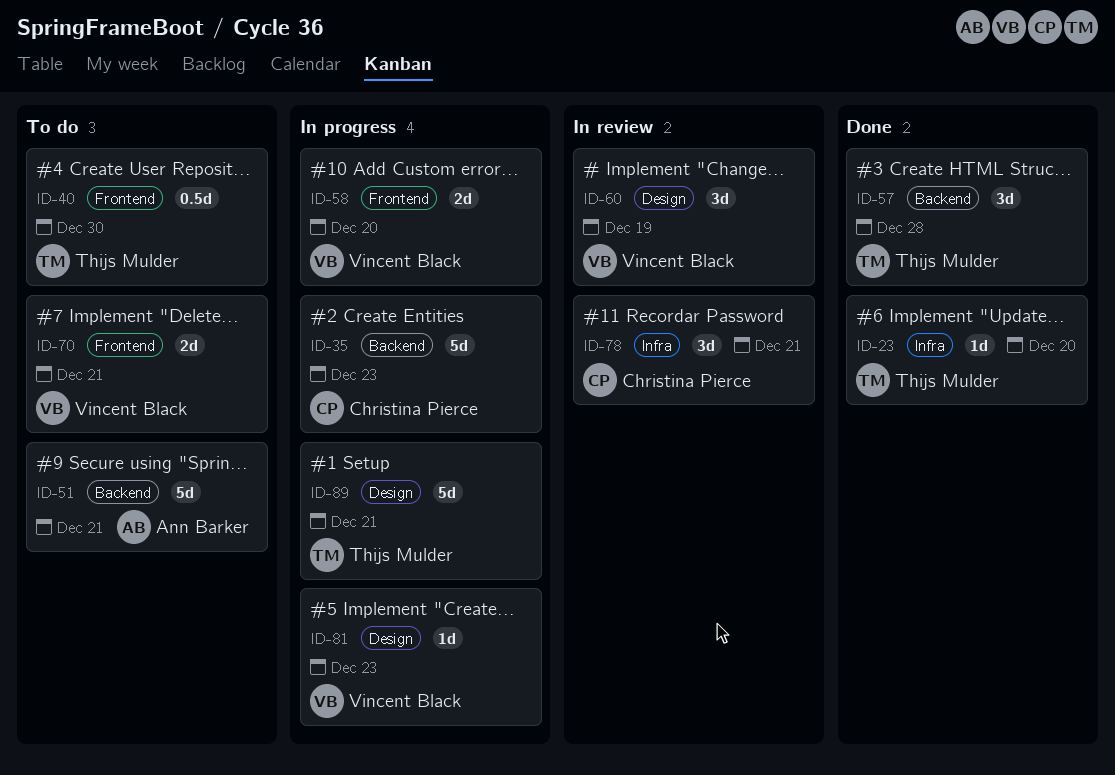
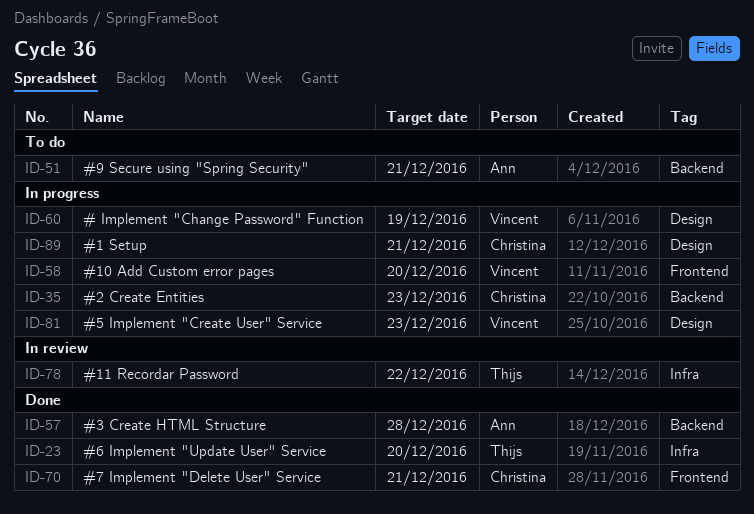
ID-40: present -> none
ID-57, owner: Thijs Mulder -> Ann Barker
ID-60, status: In review -> In progress
ID-70, status: To do -> Done
ID-70, owner: Vincent Black -> Christina Pierce
ID-78, owner: Christina Pierce -> Thijs Mulder
ID-78, due: Dec 21 -> Dec 22
ID-89, owner: Thijs Mulder -> Christina Pierce

